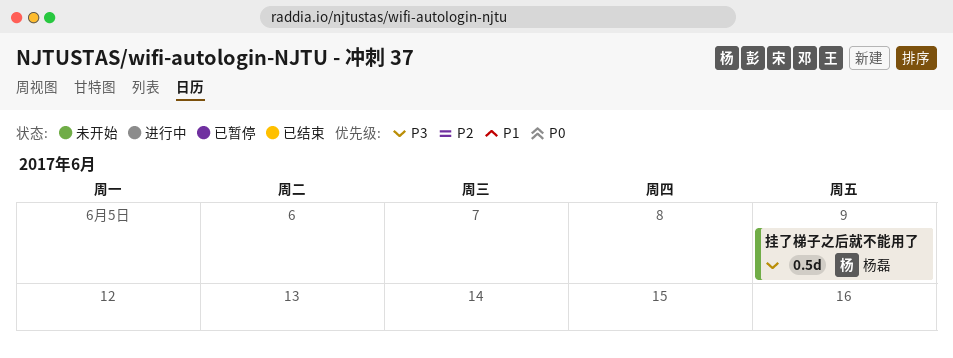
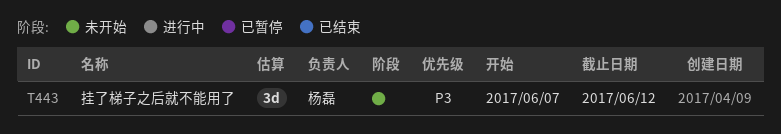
挂了梯子之后就不能用了, estimate: 0.5d -> 3d
挂了梯子之后就不能用了, due: Jun 9 -> Jun 12

